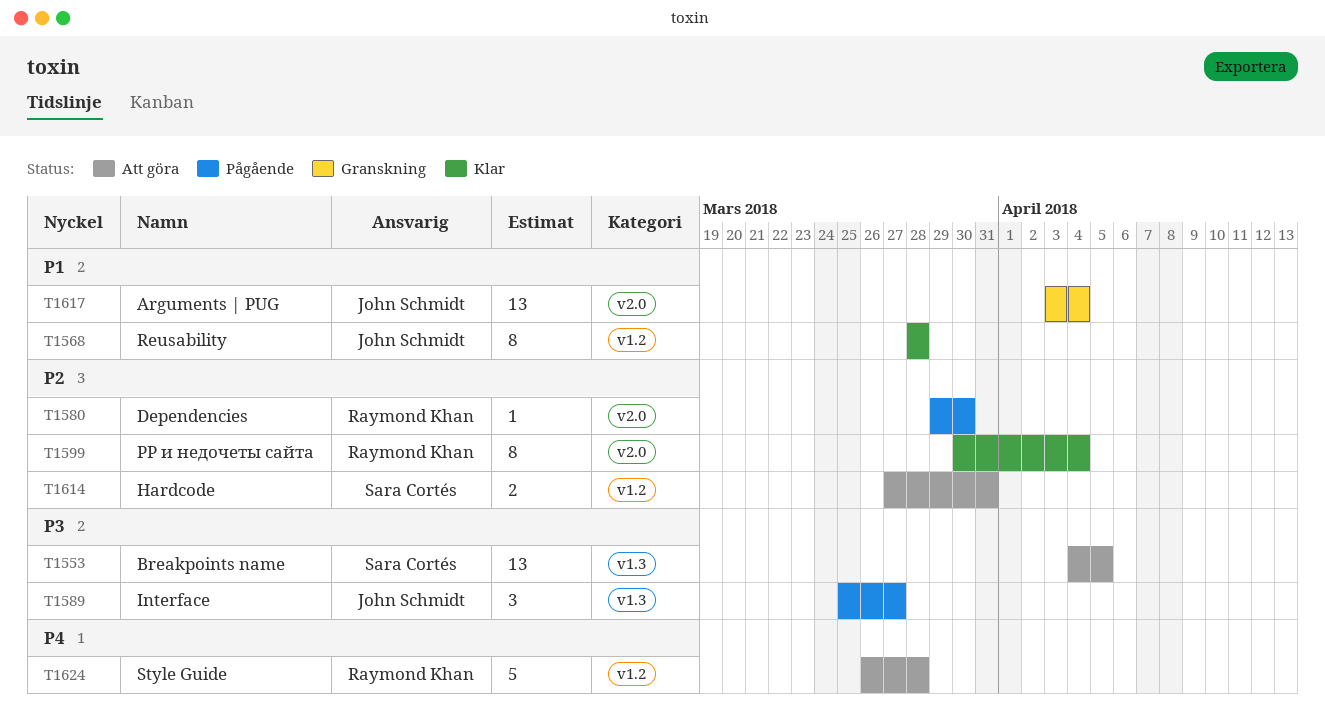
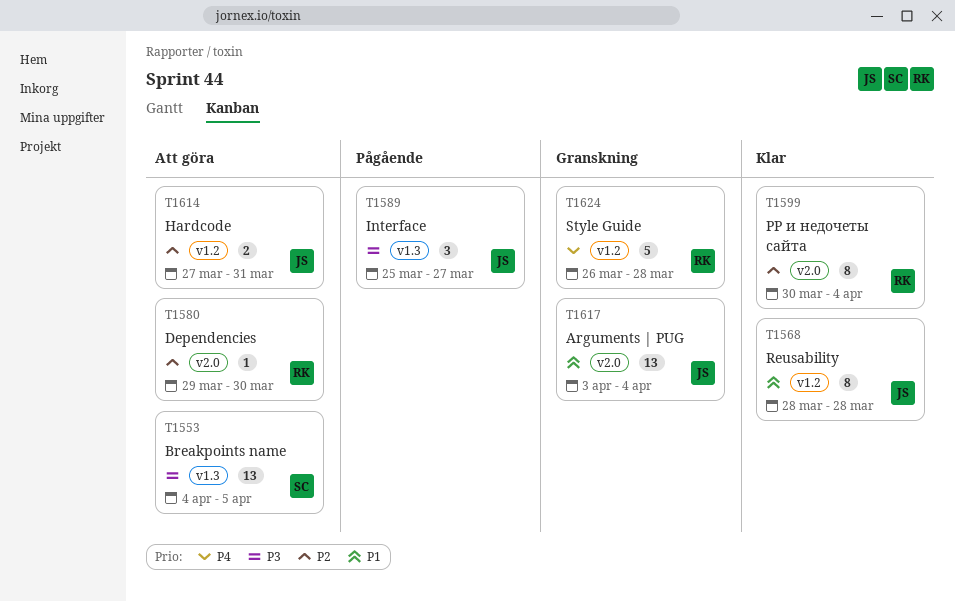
T1580, status: Pågående -> Att göra
T1614, owner: Sara Cortés -> John Schmidt
T1624, status: Att göra -> Granskning

